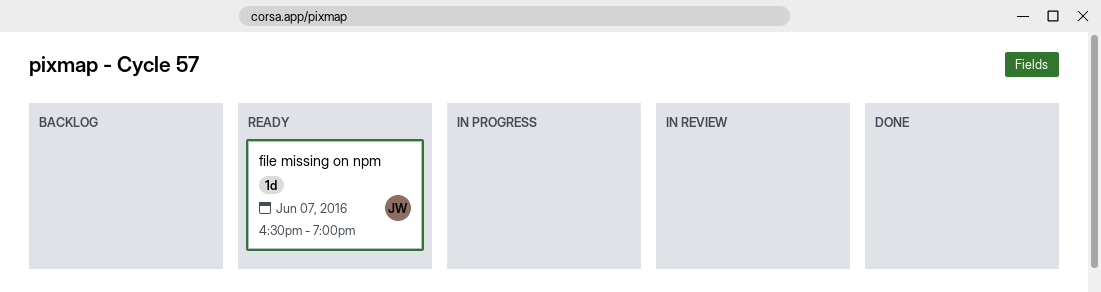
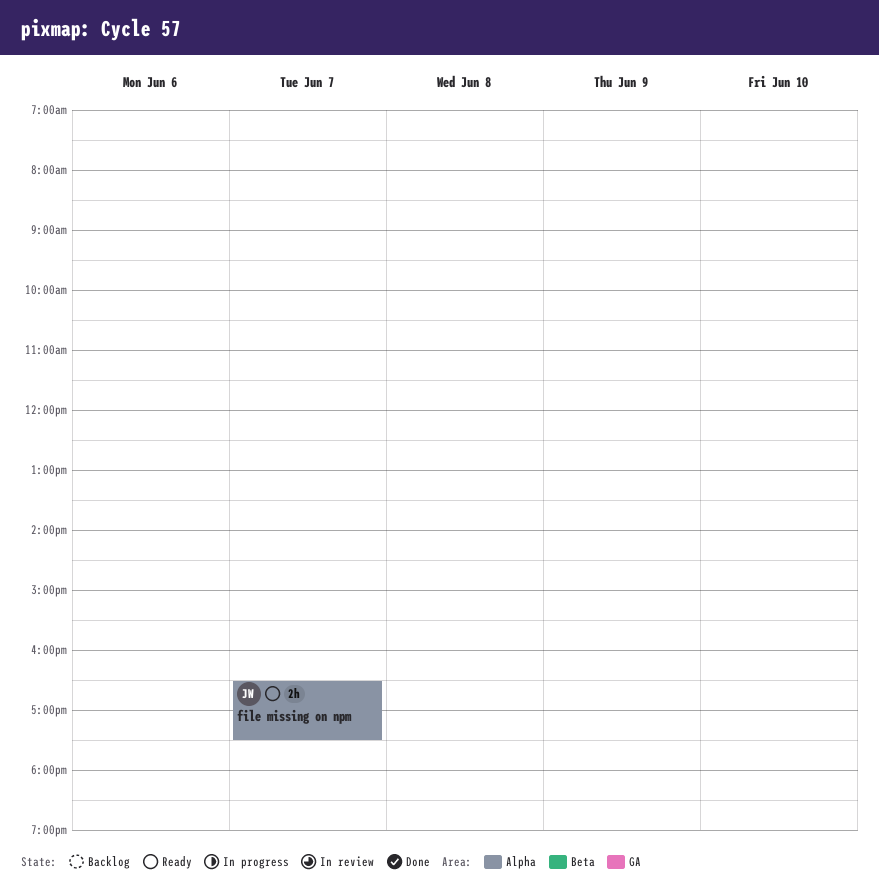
file missing on npm, estimate: 1d -> 2h
file missing on npm, ends: 19:00 -> 17:30

